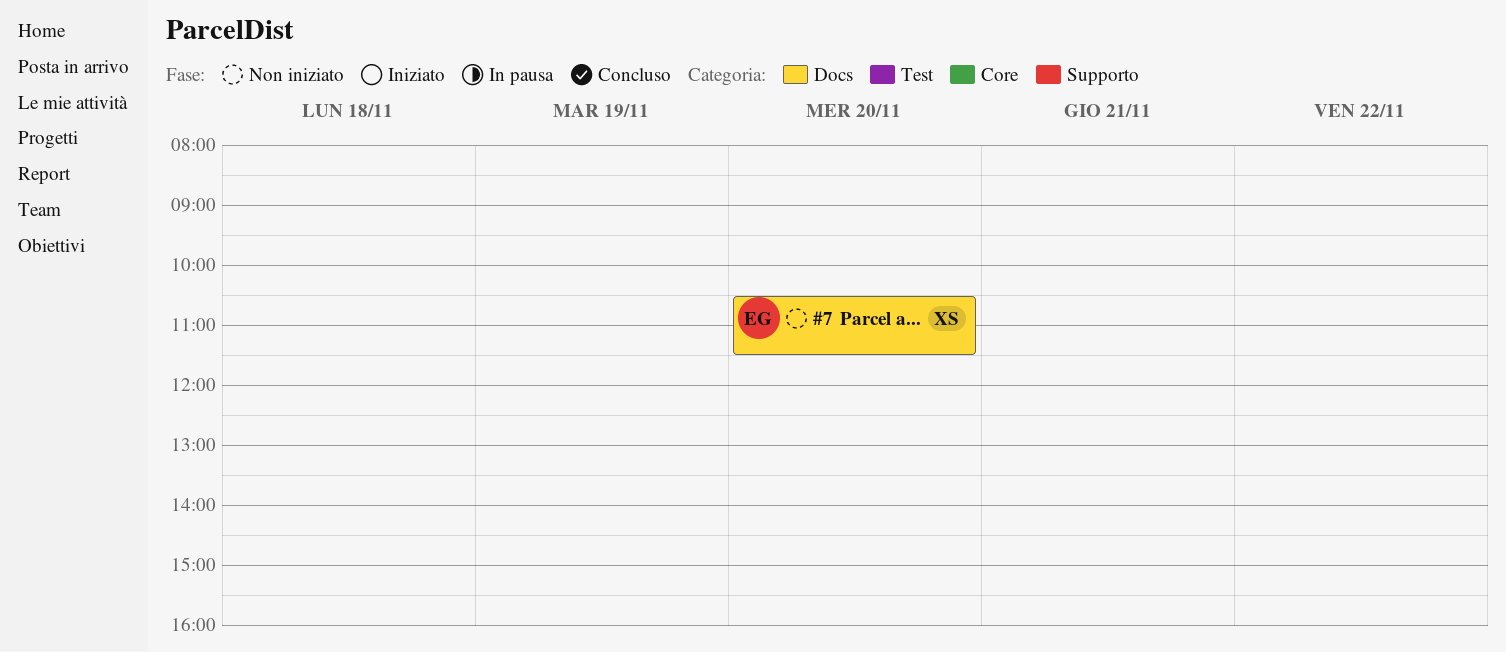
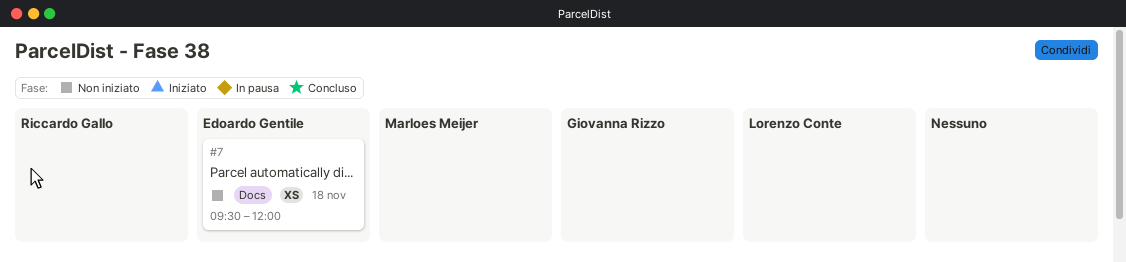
#7, day: Nov 20 -> Nov 18
#7, begins: 10:30 -> 09:30
#7, ends: 11:30 -> 12:00

